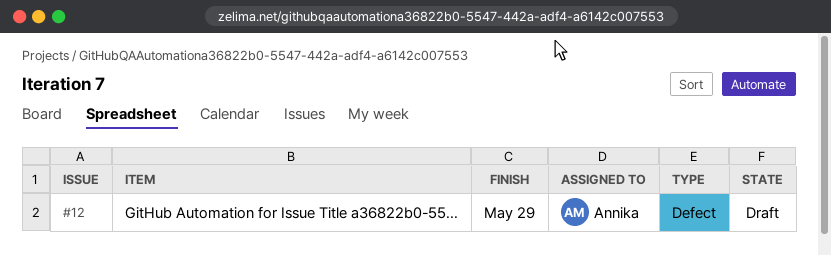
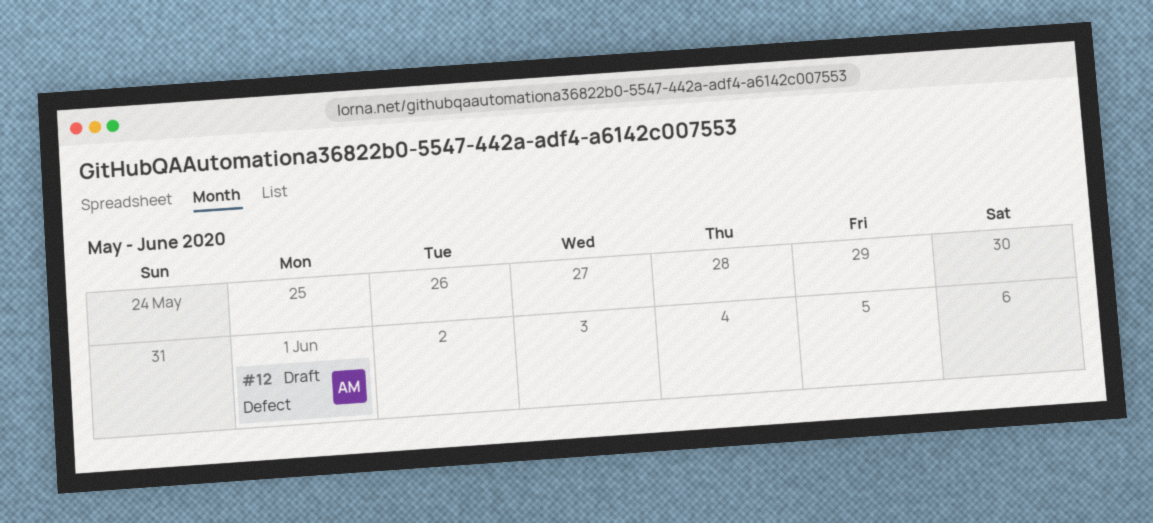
#12, due: May 29 -> Jun 1

